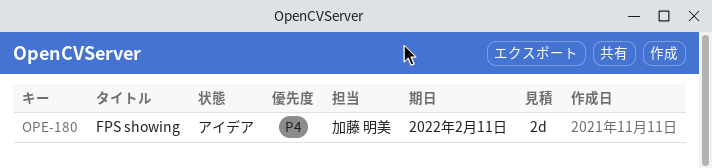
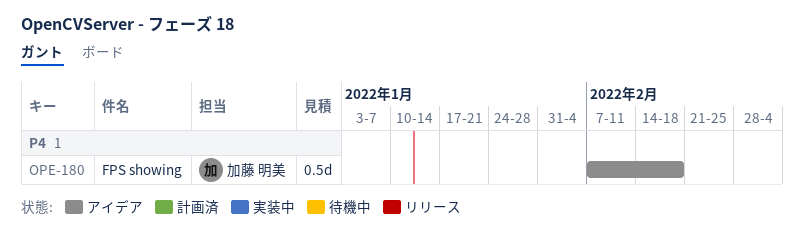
OPE-180, estimate: 2d -> 0.5d
OPE-180, due: Feb 11 -> Feb 18

